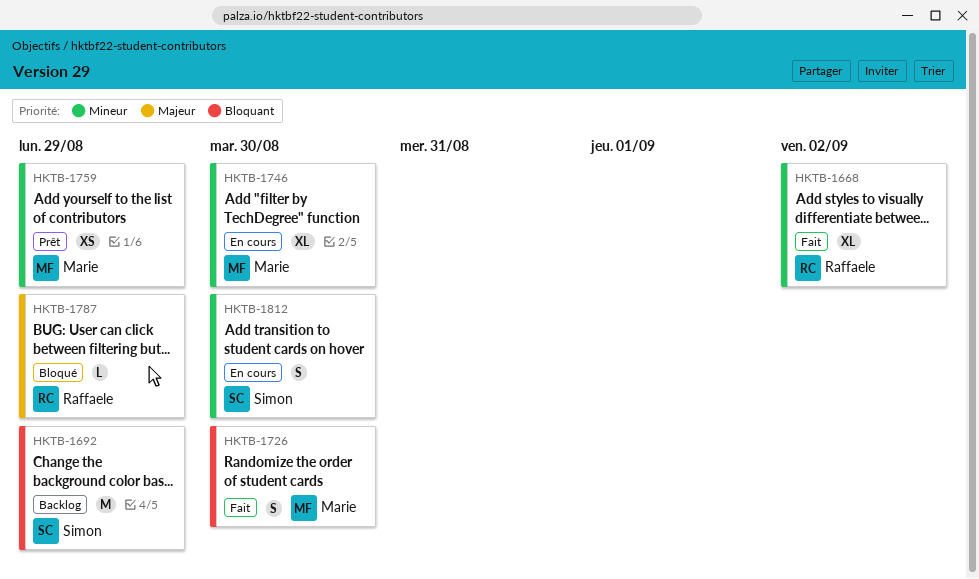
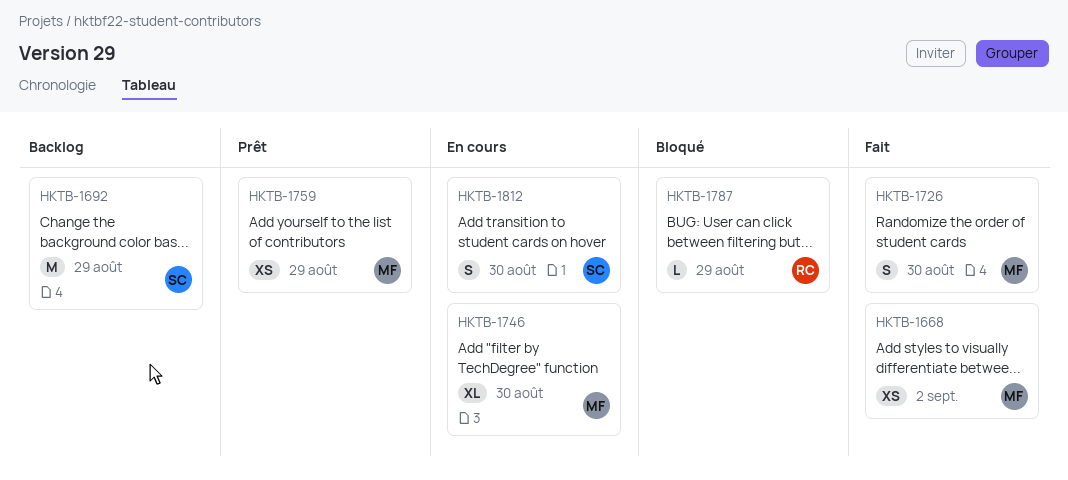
HKTB-1668, owner: Raffaele -> Marie
HKTB-1668, estimate: XL -> XS

